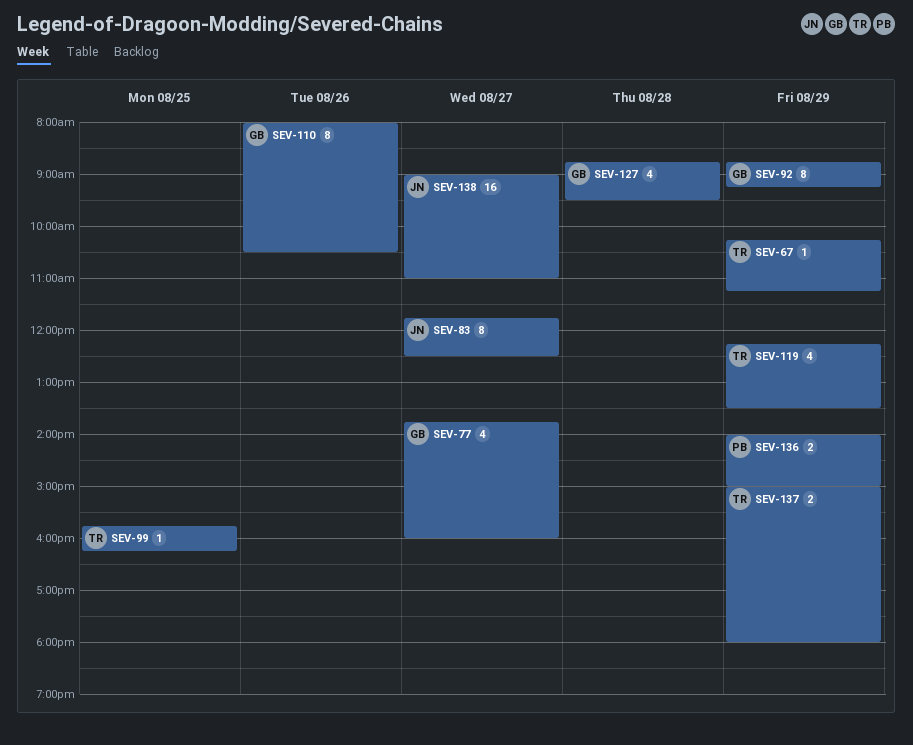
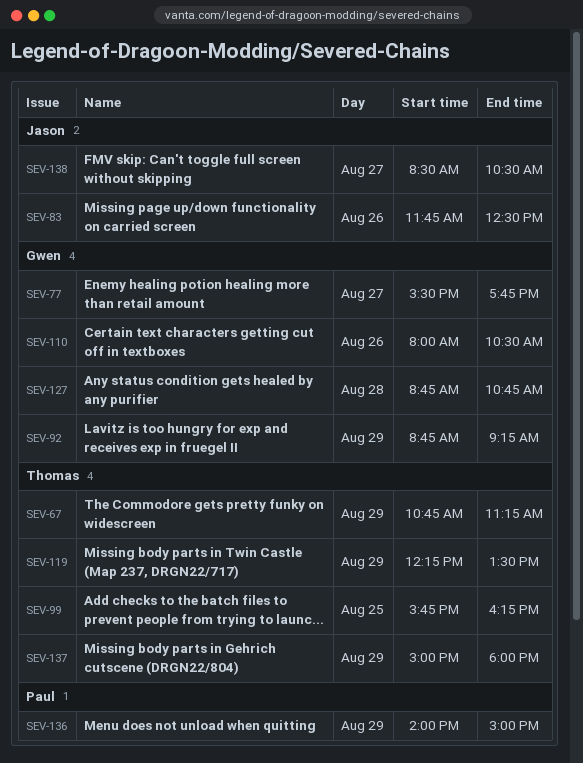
SEV-67, begins: 10:15 -> 10:45
SEV-77, begins: 13:45 -> 15:30
SEV-77, ends: 16:00 -> 17:45
SEV-83, day: Aug 27 -> Aug 26
SEV-127, ends: 09:30 -> 10:45
SEV-138, begins: 09:00 -> 08:30
SEV-138, ends: 11:00 -> 10:30

